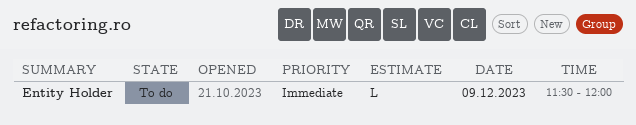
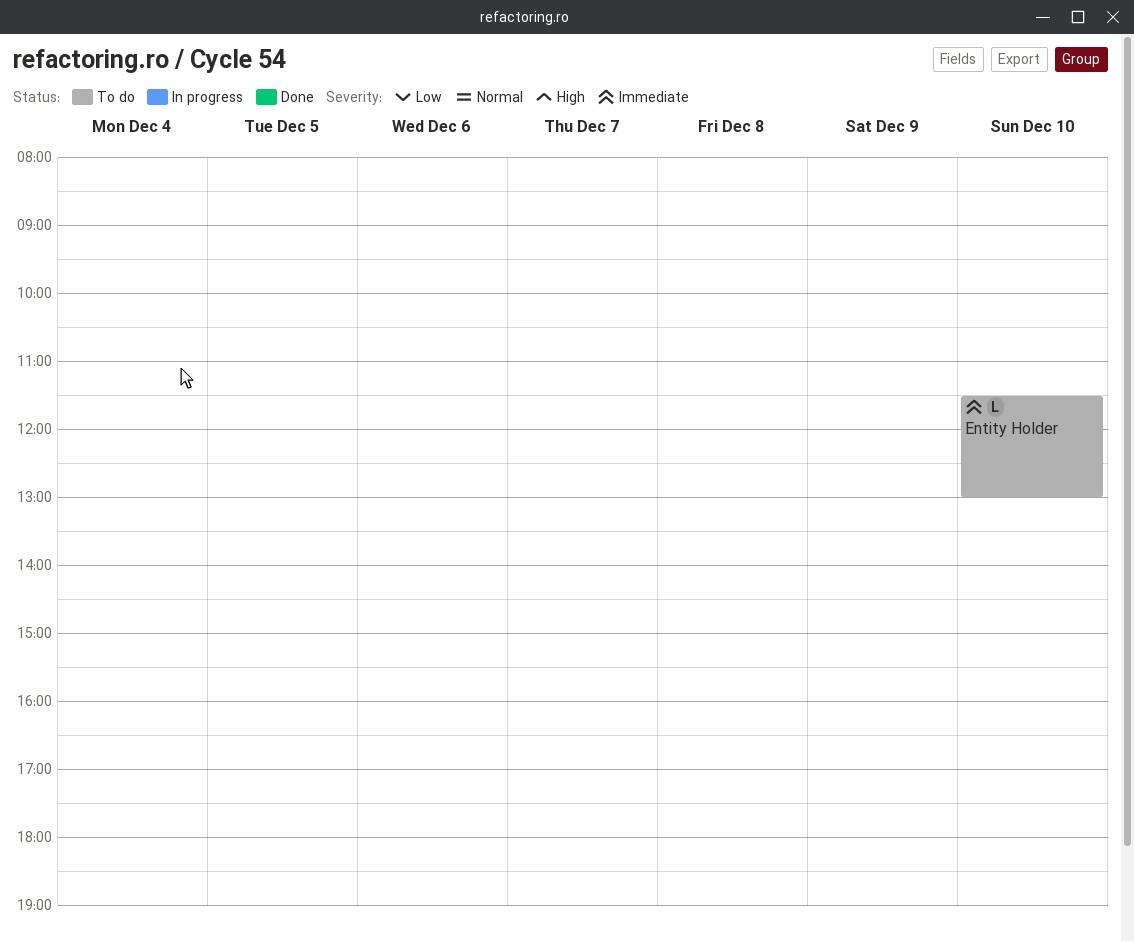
Entity Holder, day: Dec 9 -> Dec 10
Entity Holder, ends: 12:00 -> 13:00

